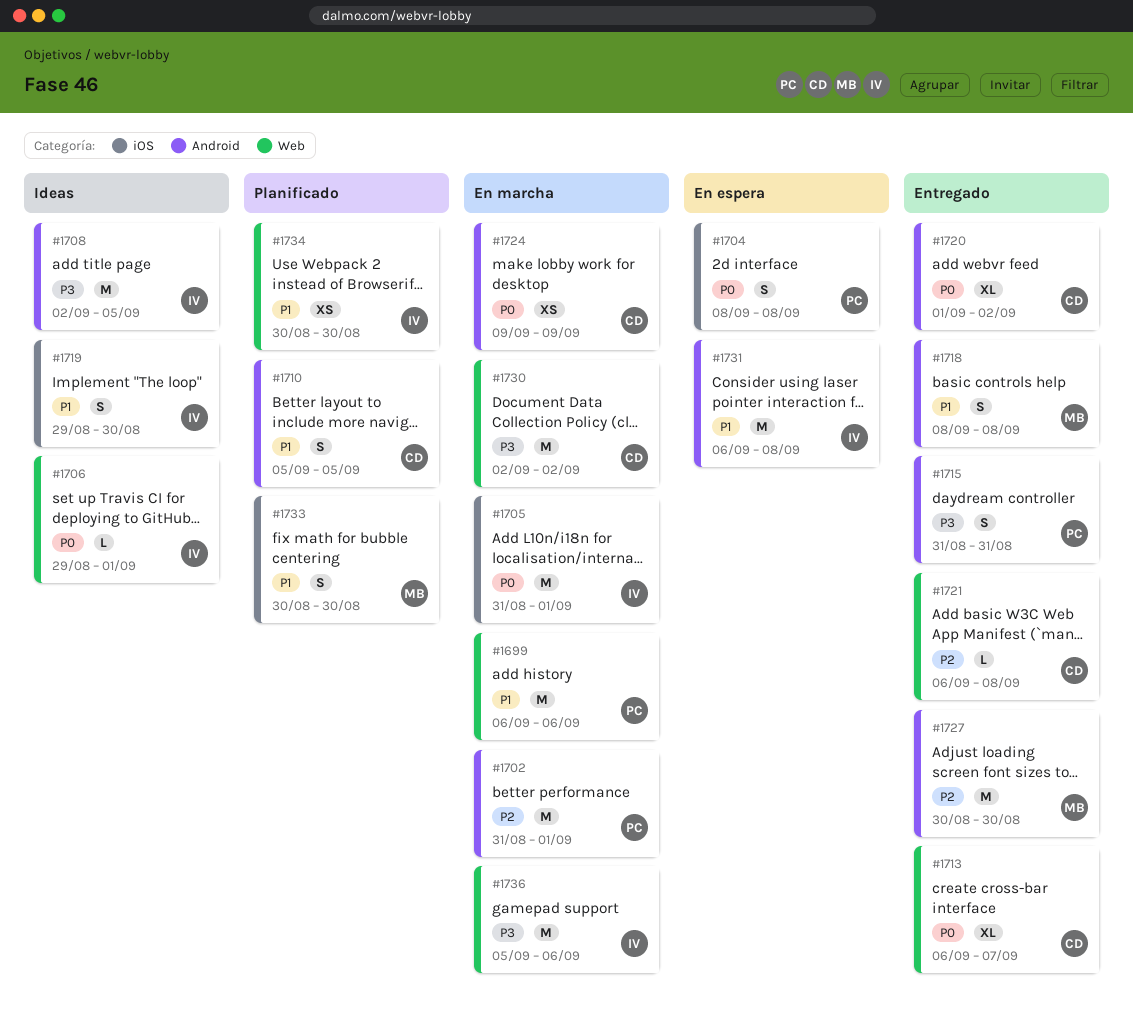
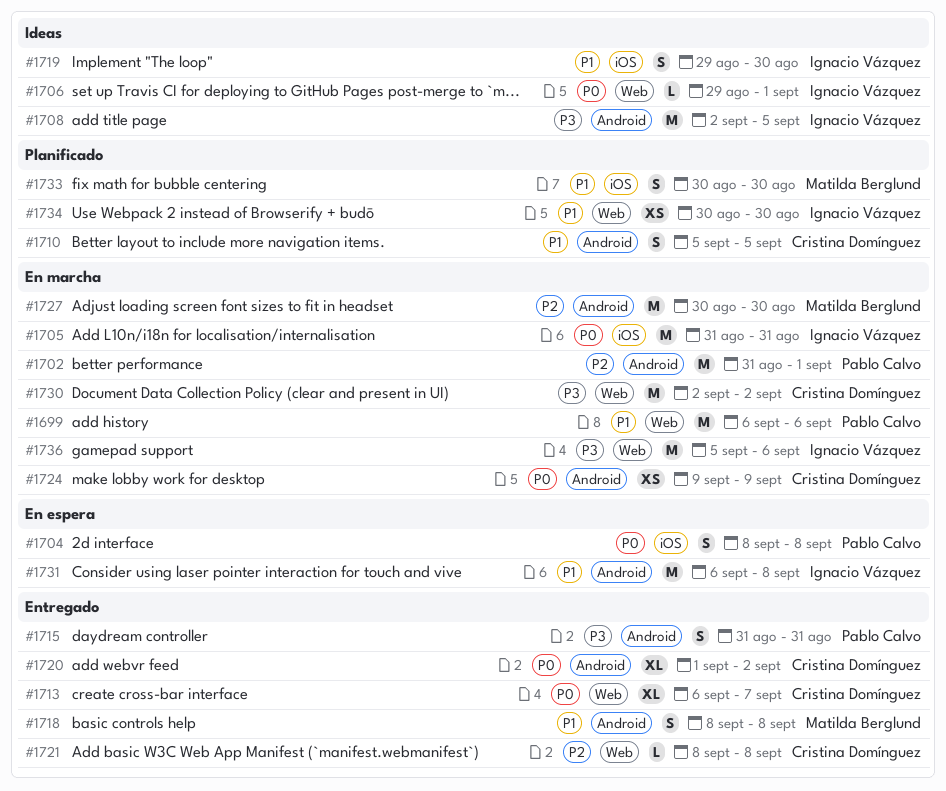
#1705, due: Sep 1 -> Aug 31
#1721, start: Sep 6 -> Sep 8
#1727, status: Entregado -> En marcha

